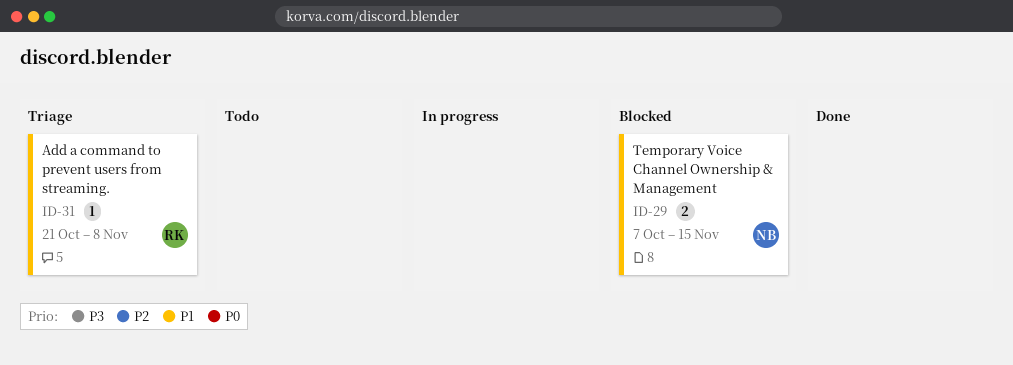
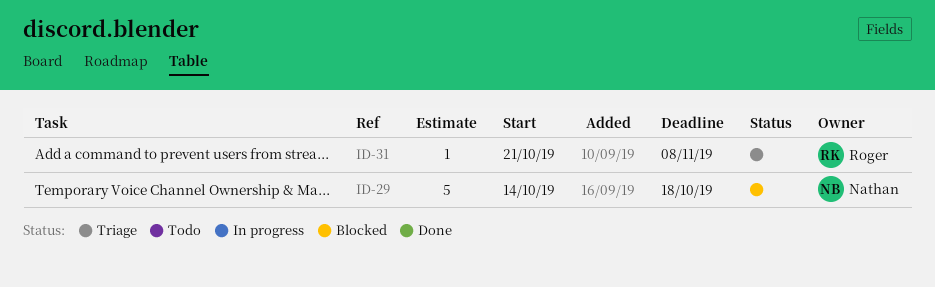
ID-29, estimate: 2 -> 5
ID-29, start: Oct 7 -> Oct 14
ID-29, due: Nov 15 -> Oct 18

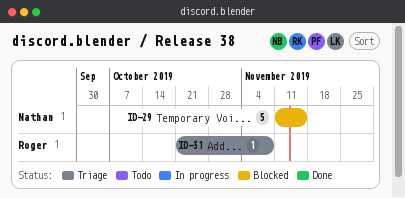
ID-29, start: Oct 14 -> Nov 11
ID-29, due: Oct 18 -> Nov 15

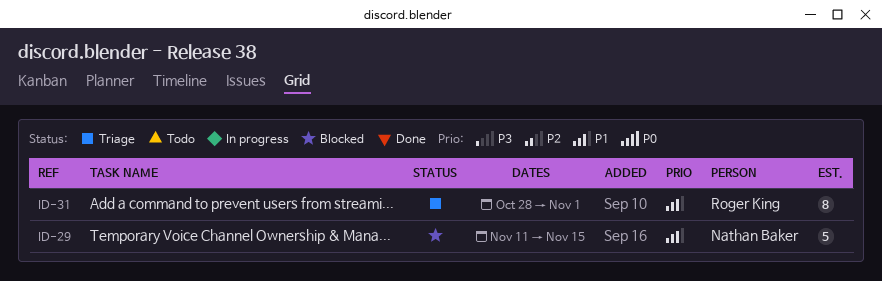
ID-31, estimate: 1 -> 8
ID-31, start: Oct 21 -> Oct 28
ID-31, due: Nov 8 -> Nov 1

